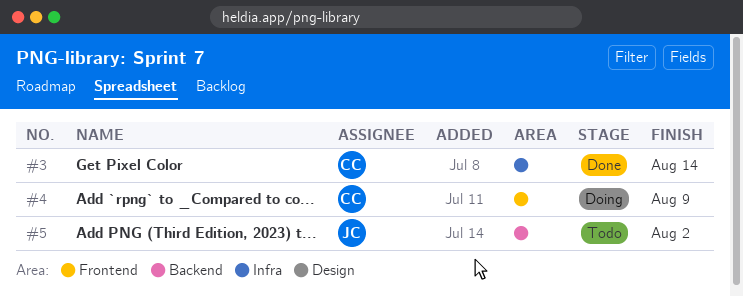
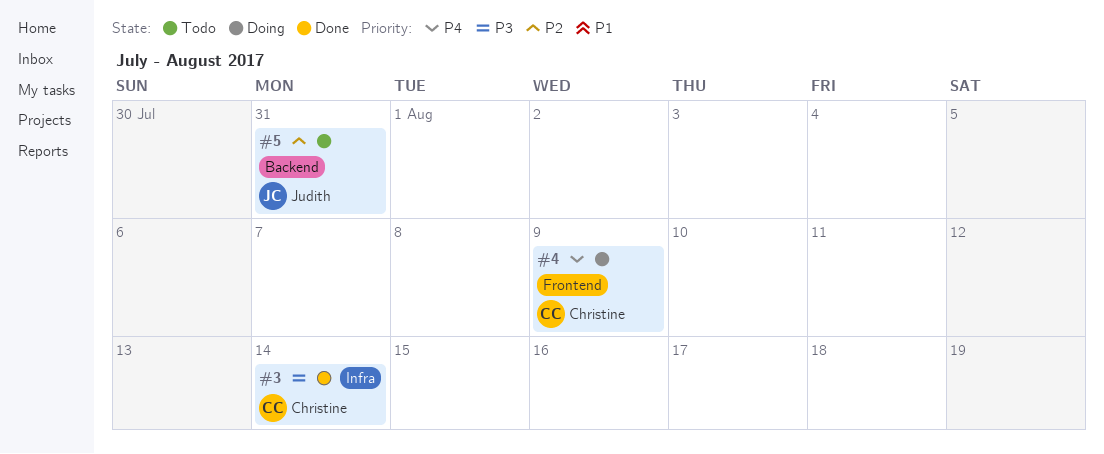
#5, due: Aug 2 -> Jul 31

